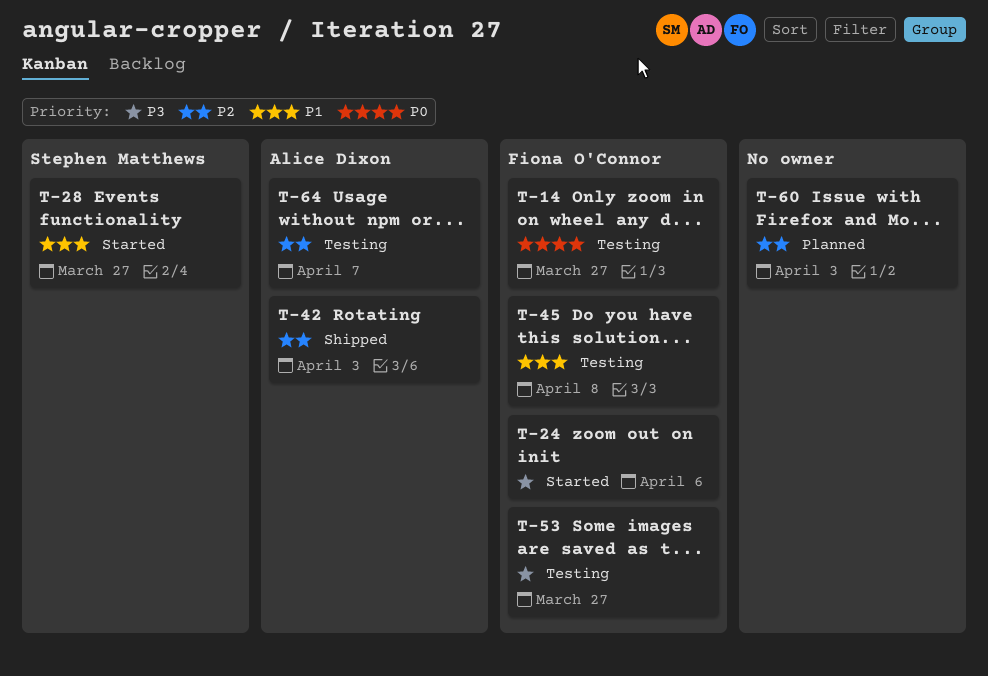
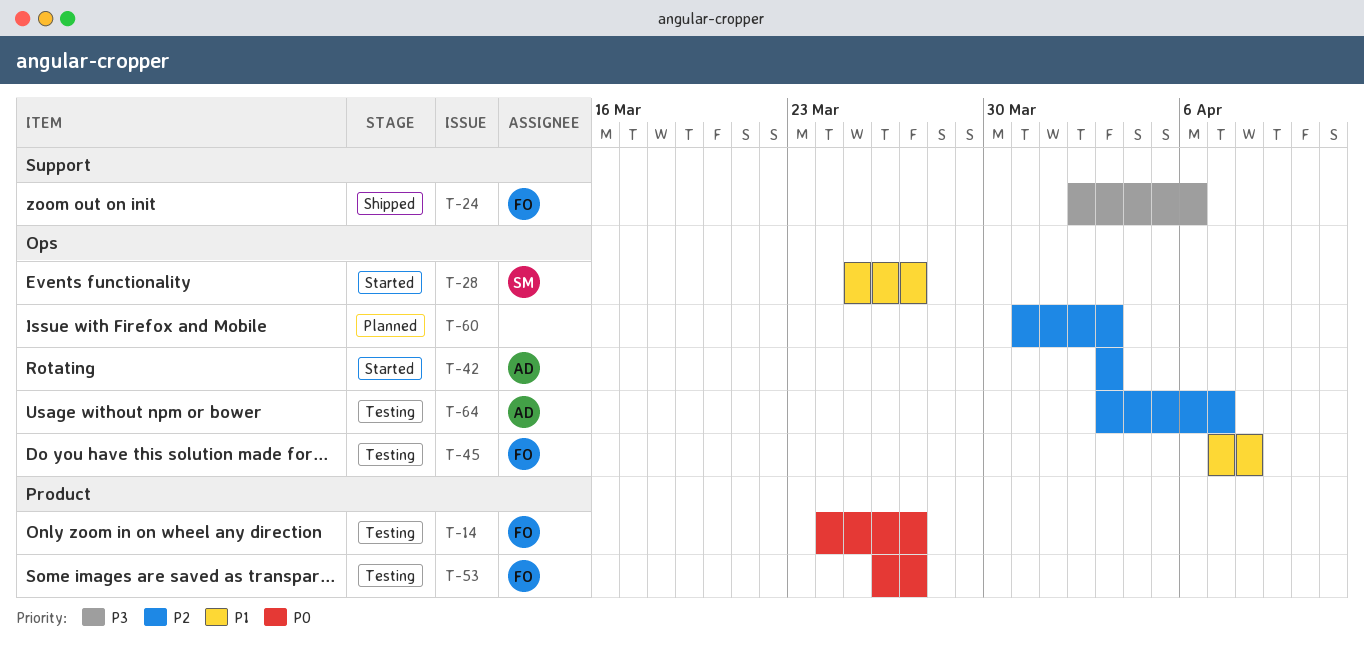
T-24, status: Started -> Shipped
T-42, status: Shipped -> Started
T-53, priority: P3 -> P0

